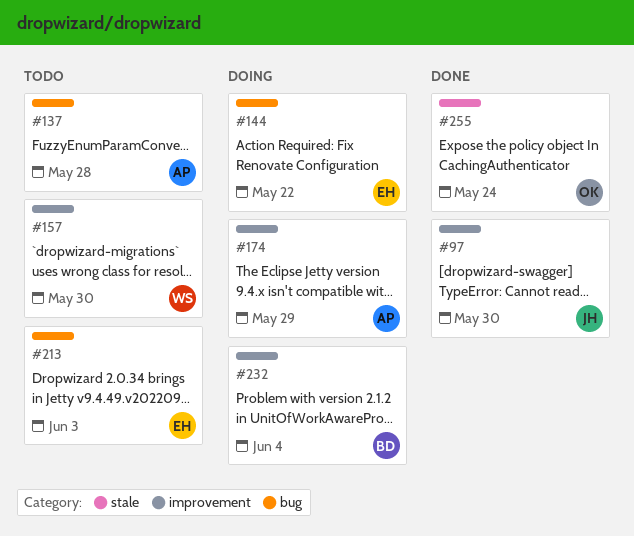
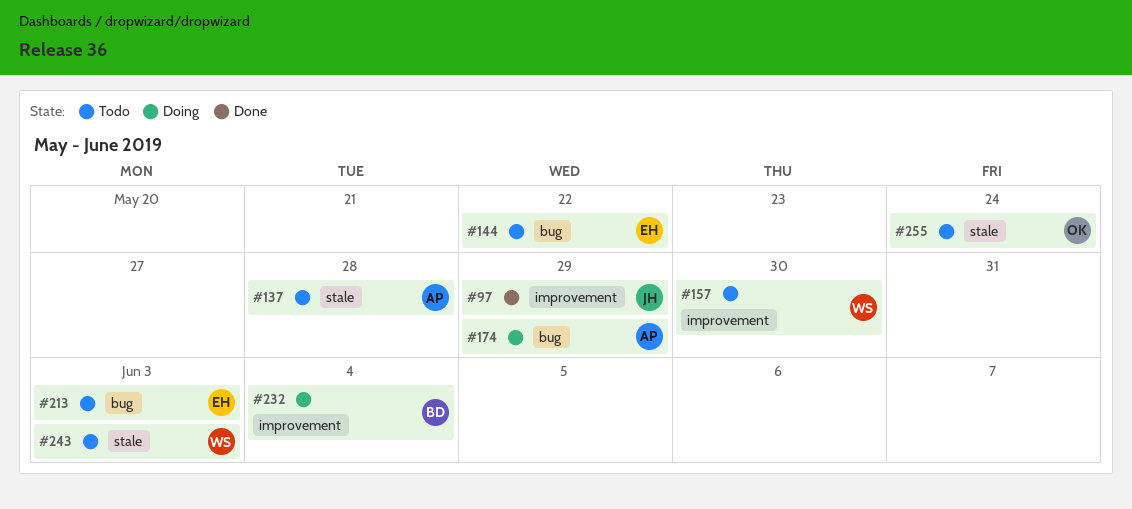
#97, due: May 30 -> May 29
#137, label: bug -> stale
#144, status: Doing -> Todo
#174, label: improvement -> bug
#243: none -> present
#255, status: Done -> Todo

